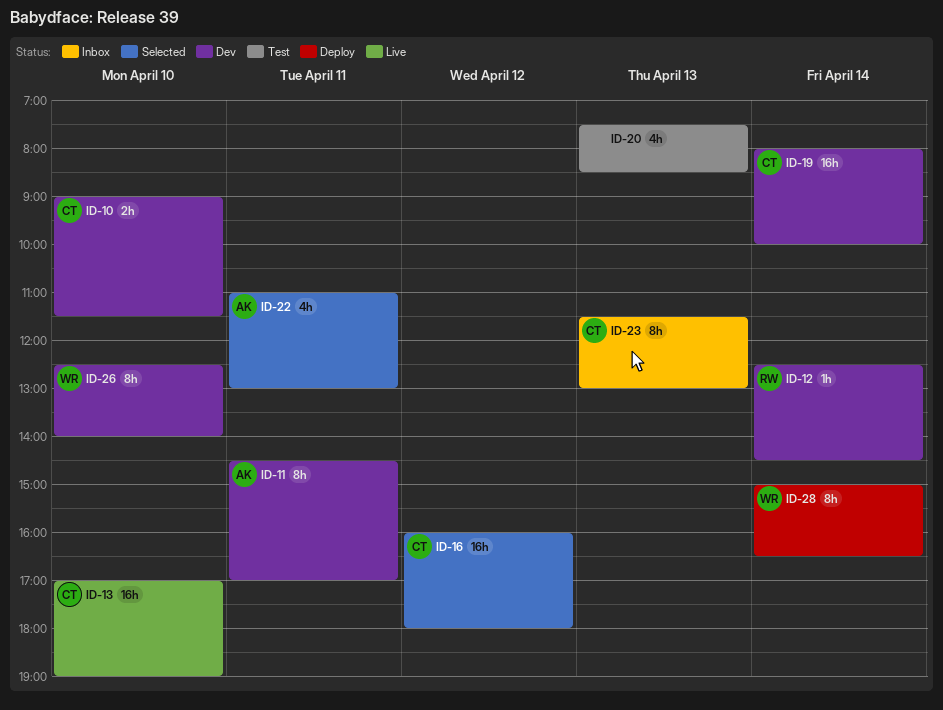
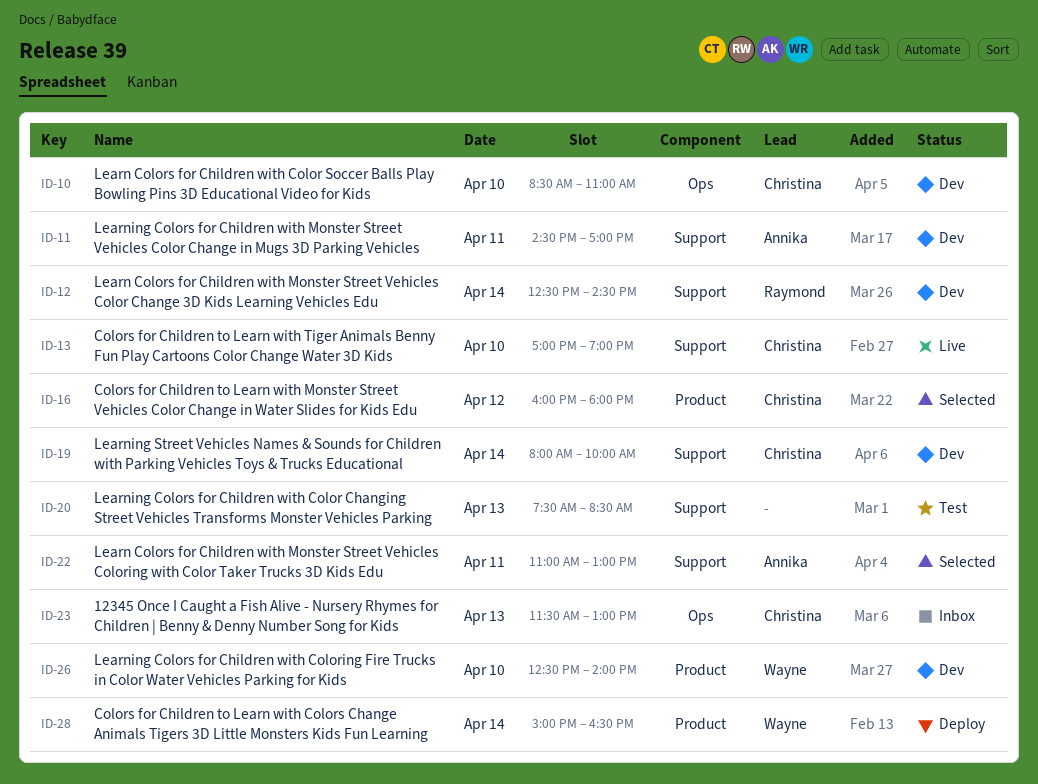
ID-10, begins: 09:00 -> 08:30
ID-10, ends: 11:30 -> 11:00

